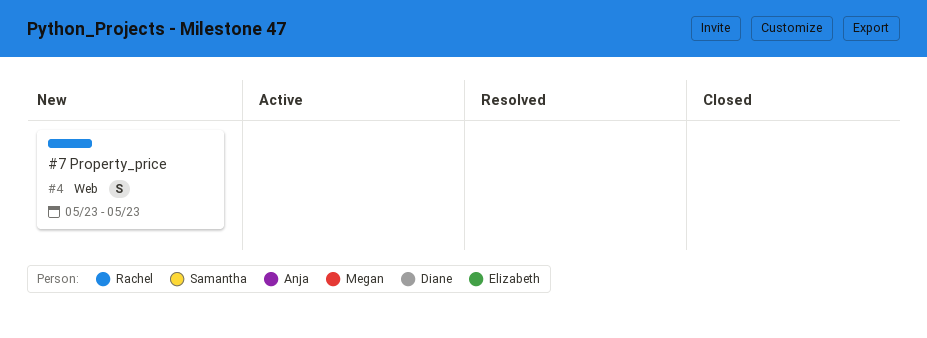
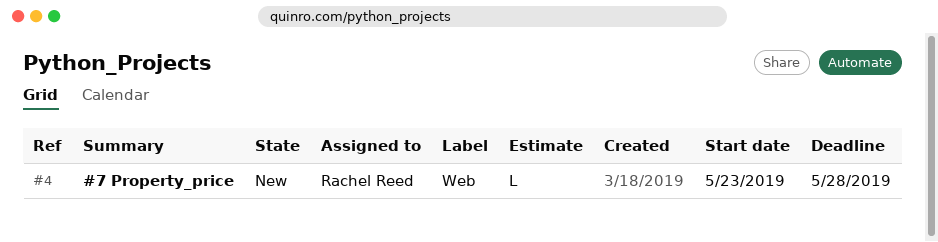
#4, estimate: S -> L
#4, due: May 23 -> May 28

